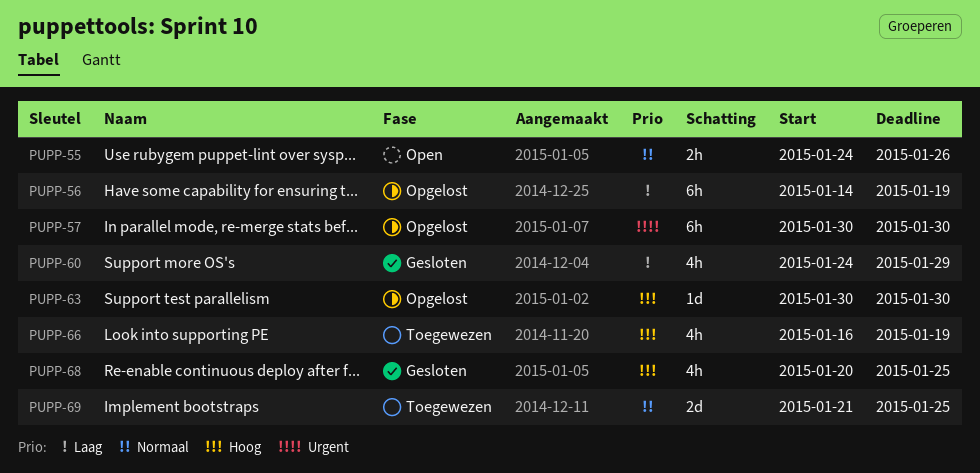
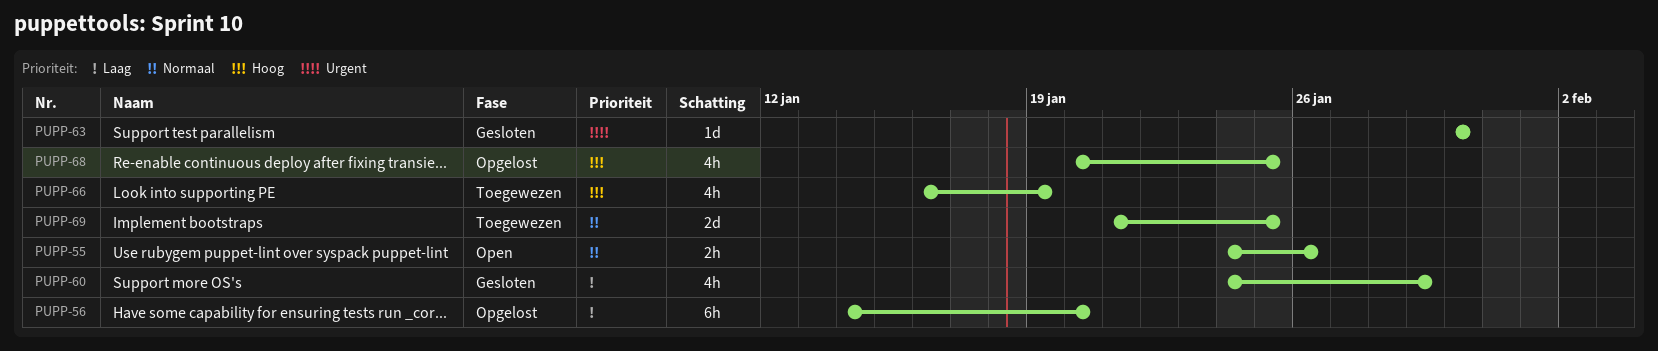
PUPP-56, due: Jan 19 -> Jan 20
PUPP-57: present -> none
PUPP-63, status: Opgelost -> Gesloten
PUPP-63, priority: Hoog -> Urgent
PUPP-68, status: Gesloten -> Opgelost

